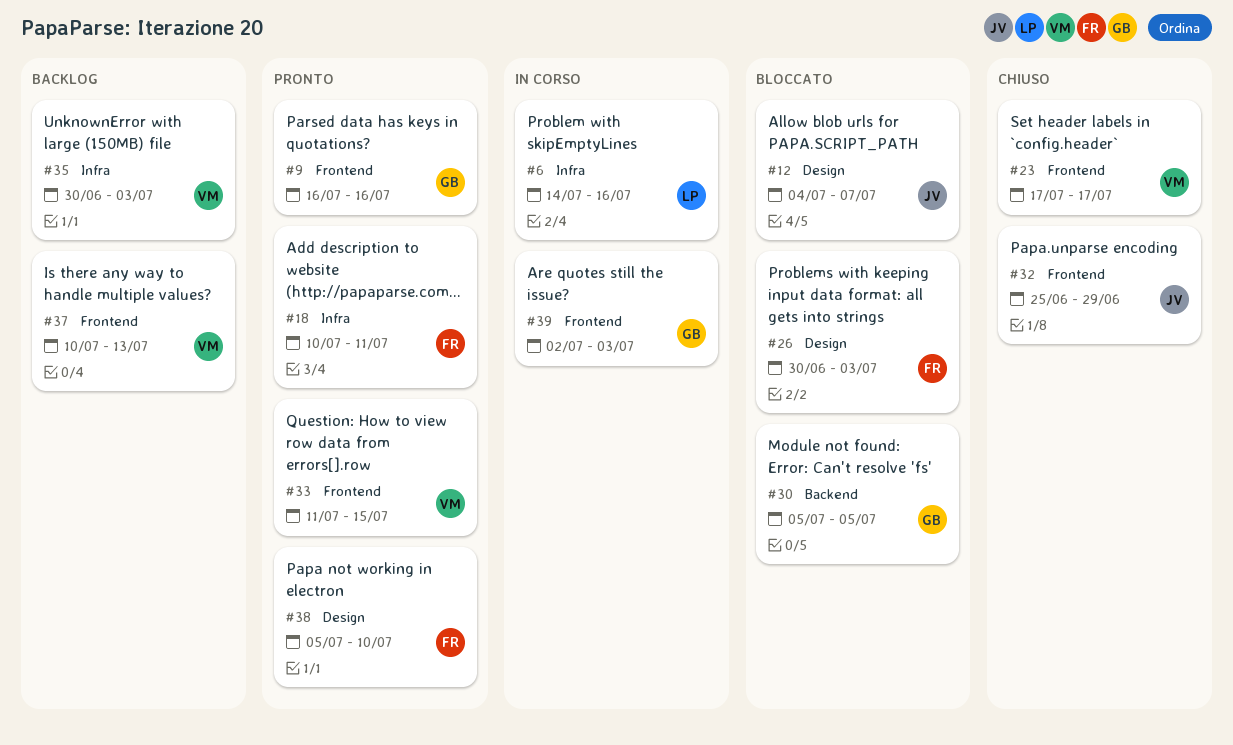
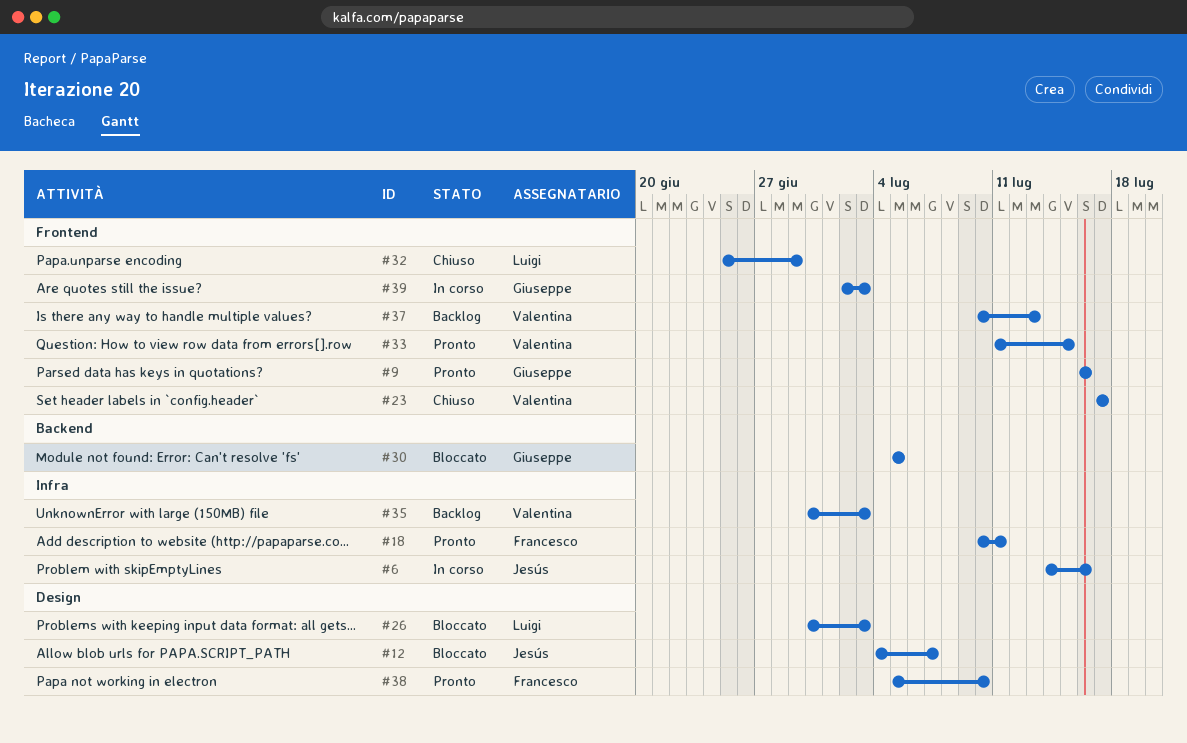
#6, owner: Luigi -> Jesús
#26, owner: Francesco -> Luigi
#32, owner: Jesús -> Luigi

